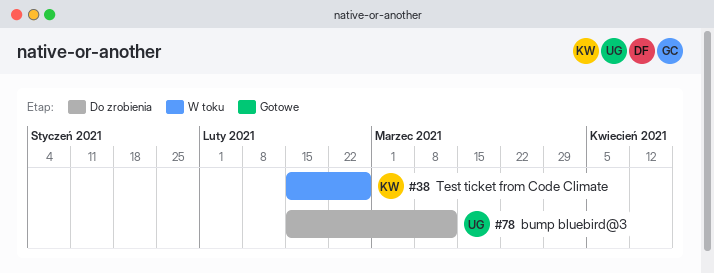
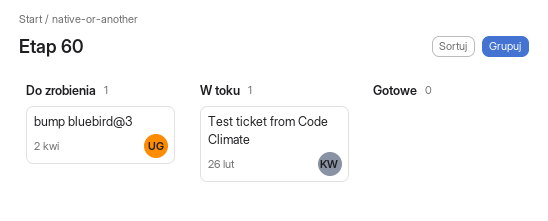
bump bluebird@3, due: Mar 12 -> Apr 2

